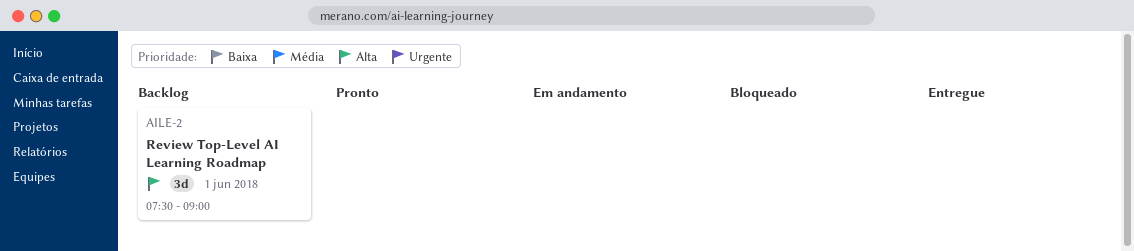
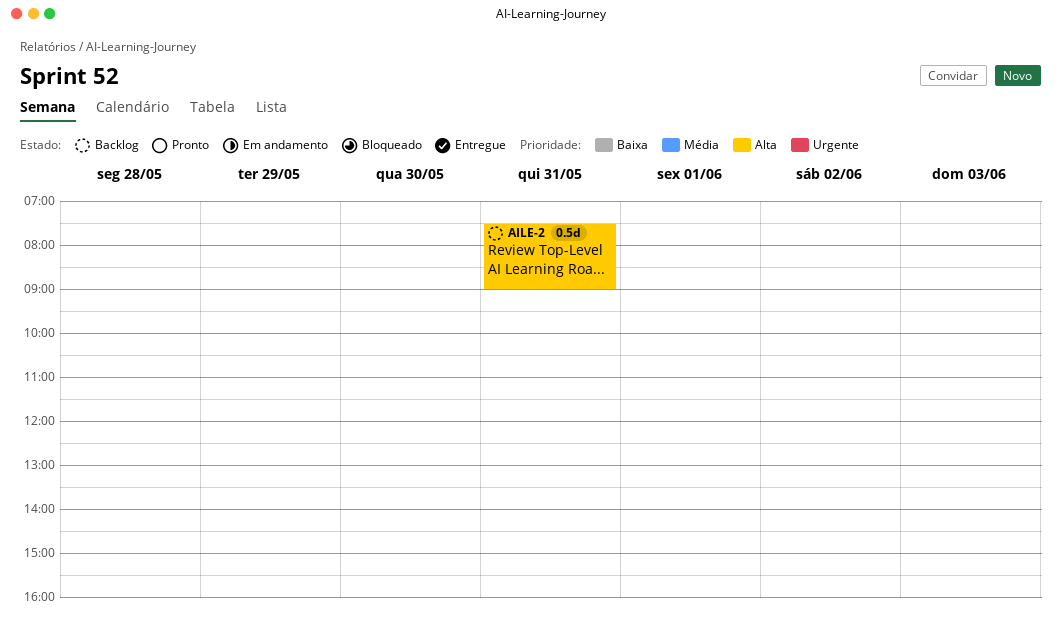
AILE-2, estimate: 3d -> 0.5d
AILE-2, day: Jun 1 -> May 31

